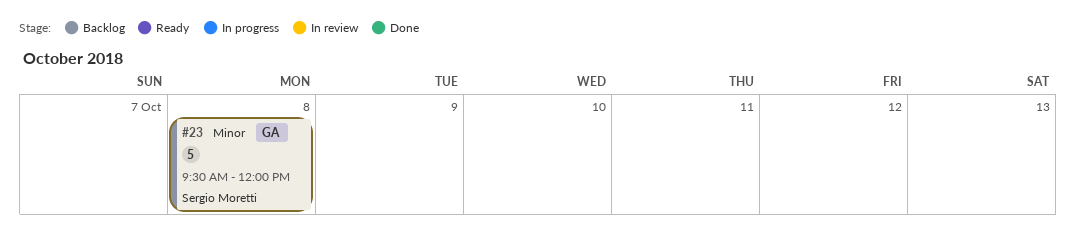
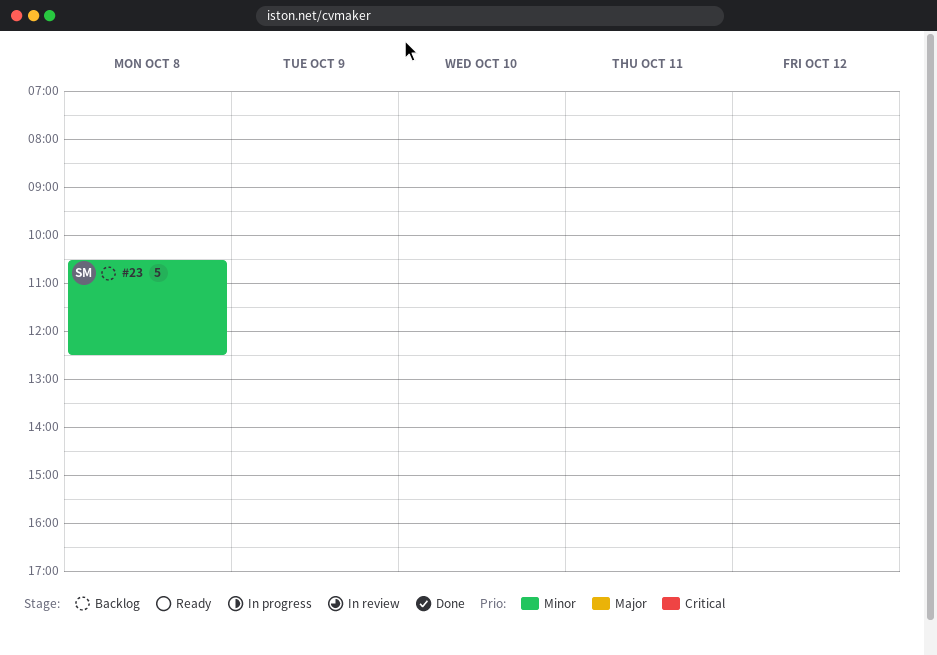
#23, begins: 09:30 -> 10:30
#23, ends: 12:00 -> 12:30

